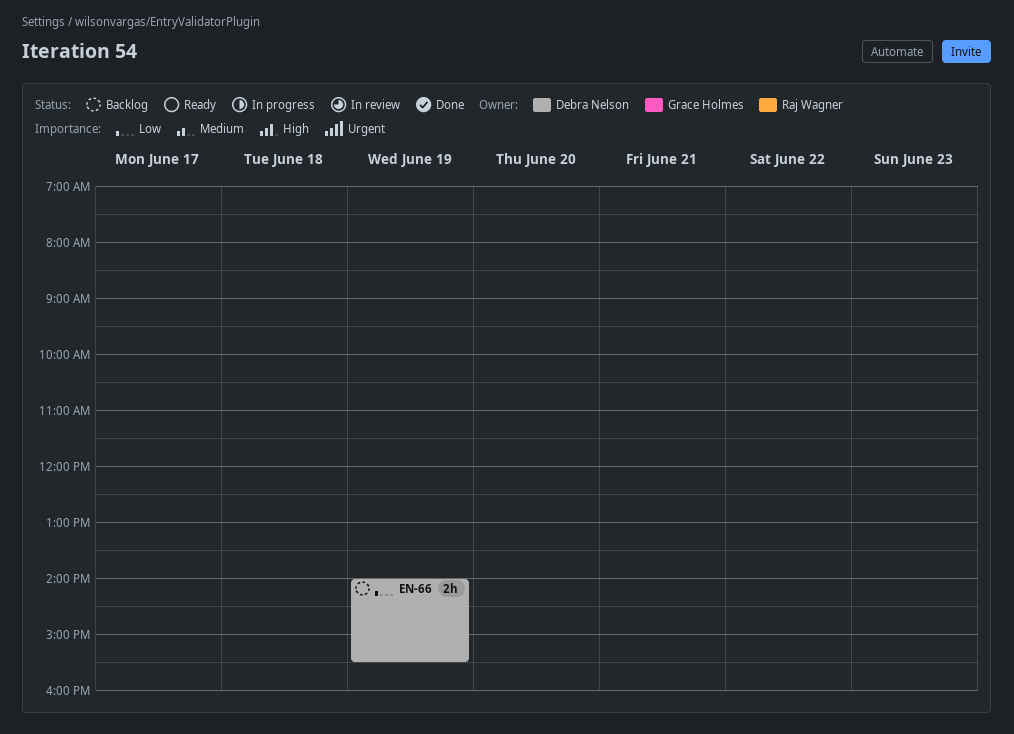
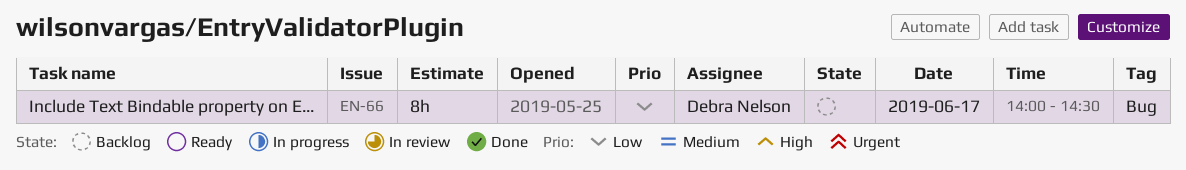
EN-66, estimate: 2h -> 8h
EN-66, day: Jun 19 -> Jun 17
EN-66, ends: 15:30 -> 14:30

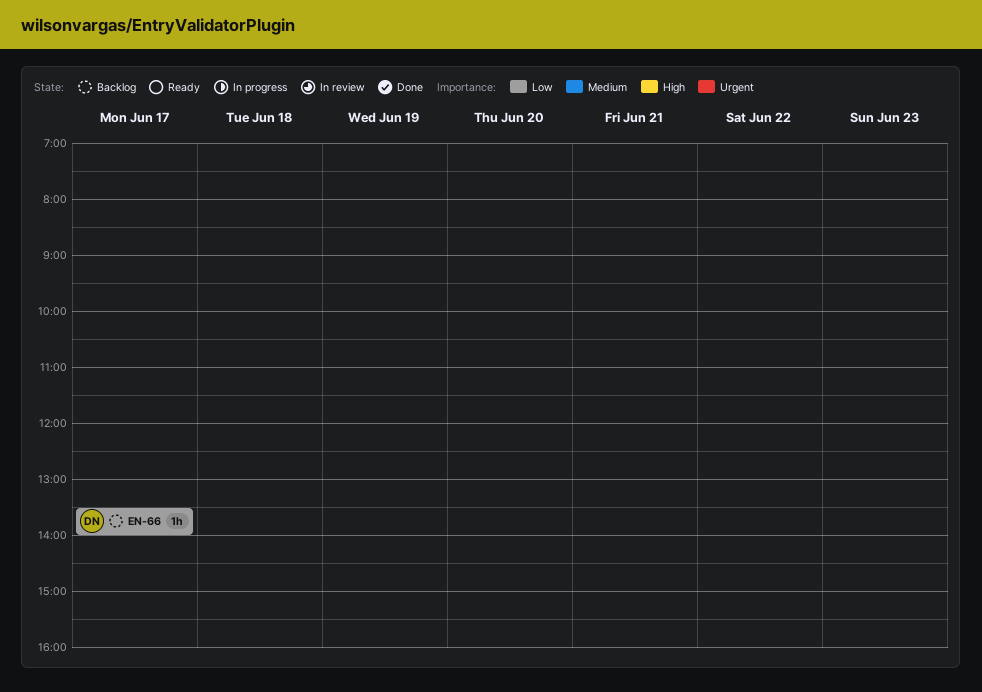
EN-66, estimate: 8h -> 1h
EN-66, begins: 14:00 -> 13:30
EN-66, ends: 14:30 -> 14:00

